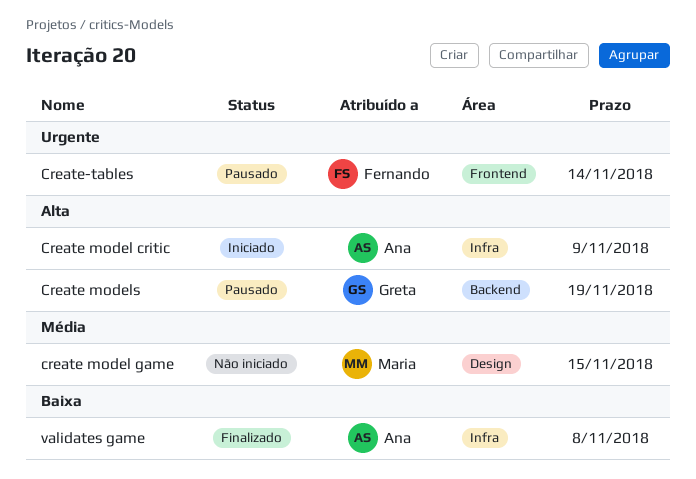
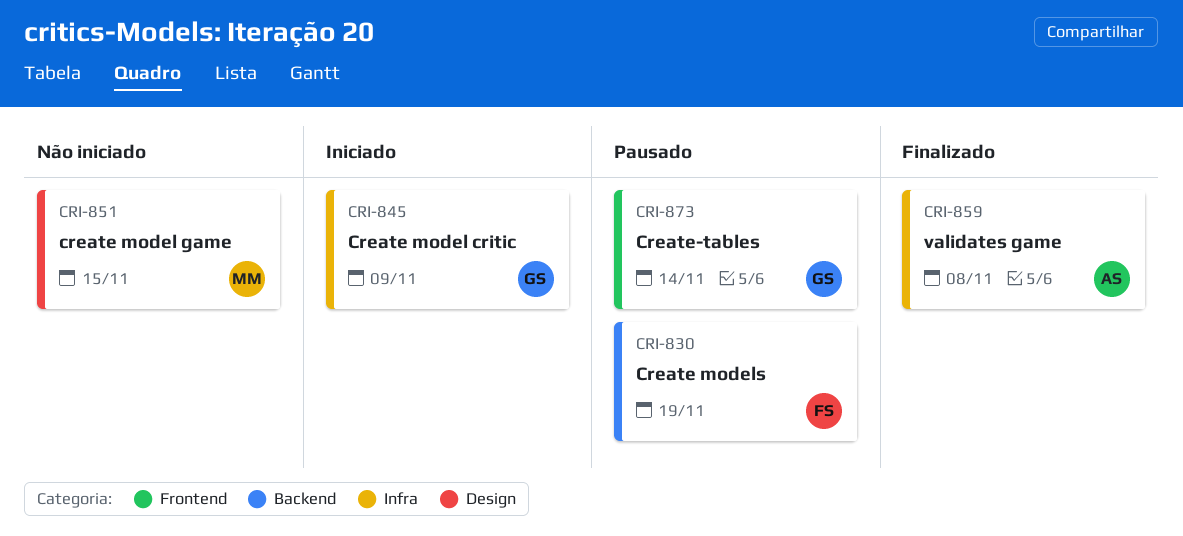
Create model critic, owner: Ana -> Greta
Create models, owner: Greta -> Fernando
Create-tables, owner: Fernando -> Greta

